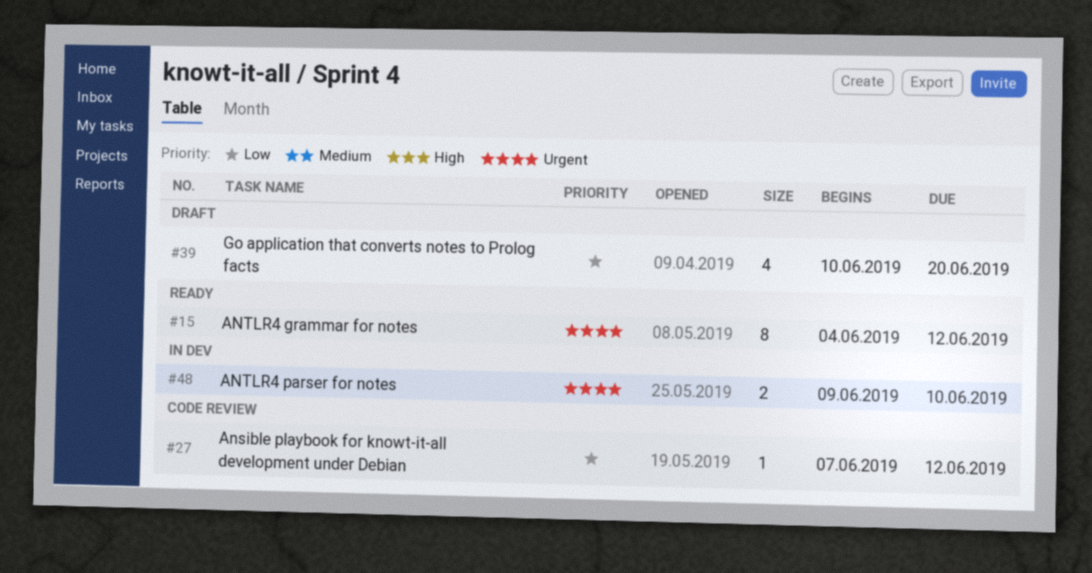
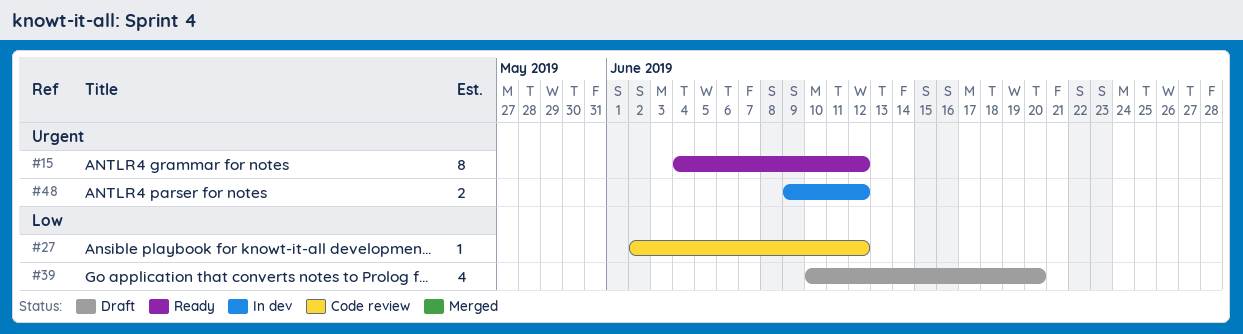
#27, start: Jun 7 -> Jun 2
#48, due: Jun 10 -> Jun 12

